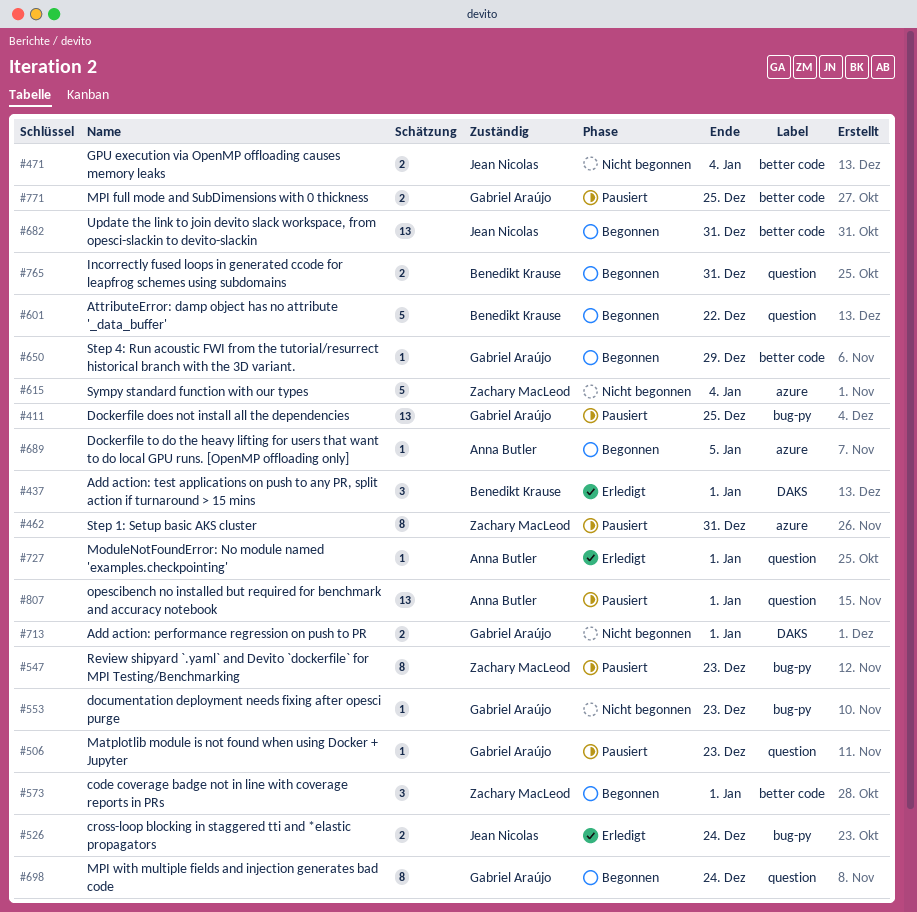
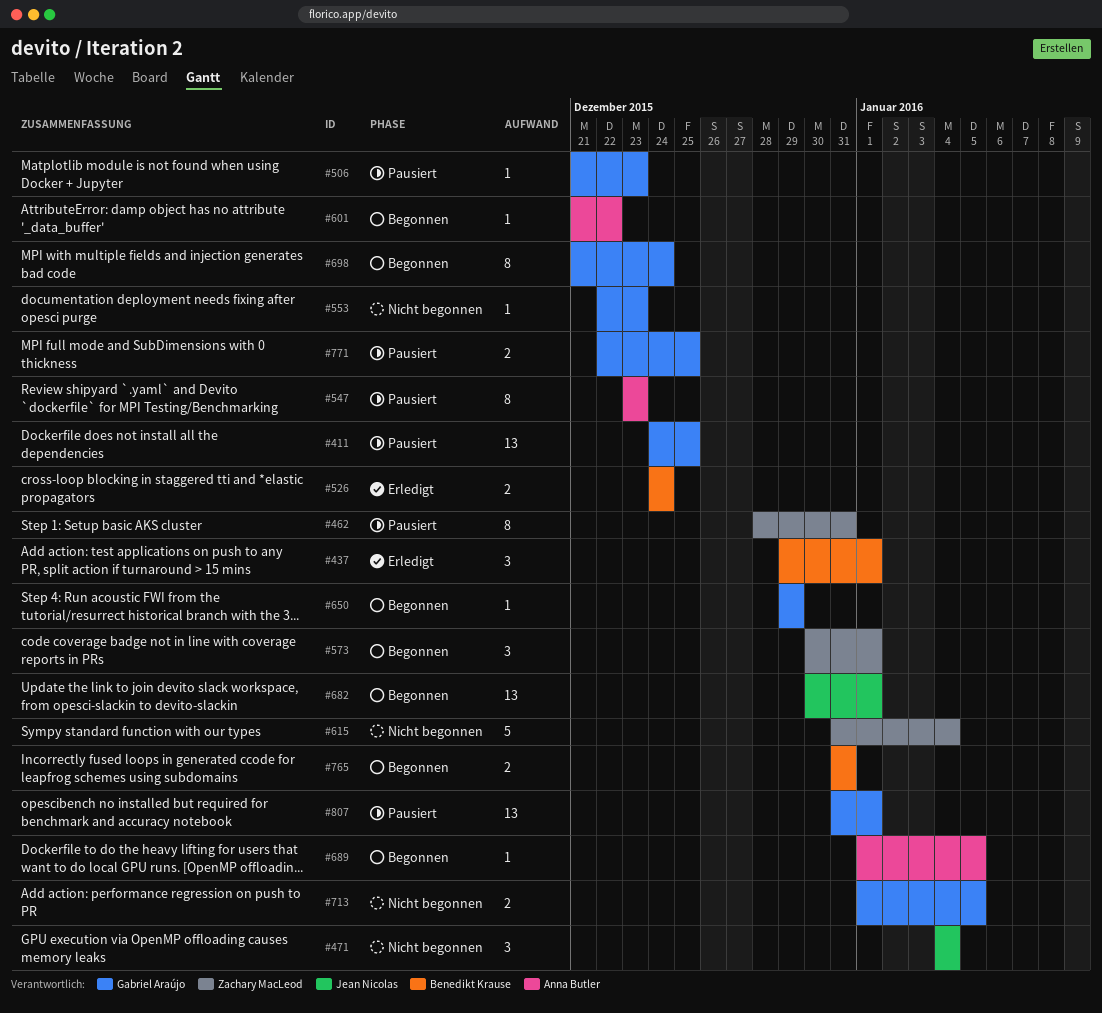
#471, estimate: 2 -> 3
#526, owner: Jean Nicolas -> Benedikt Krause
#547, owner: Zachary MacLeod -> Anna Butler
#601, owner: Benedikt Krause -> Anna Butler
#601, estimate: 5 -> 1
#682, due: Dec 31 -> Jan 1
#713, due: Jan 1 -> Jan 5
#727: present -> none
#807, owner: Anna Butler -> Gabriel Araújo

